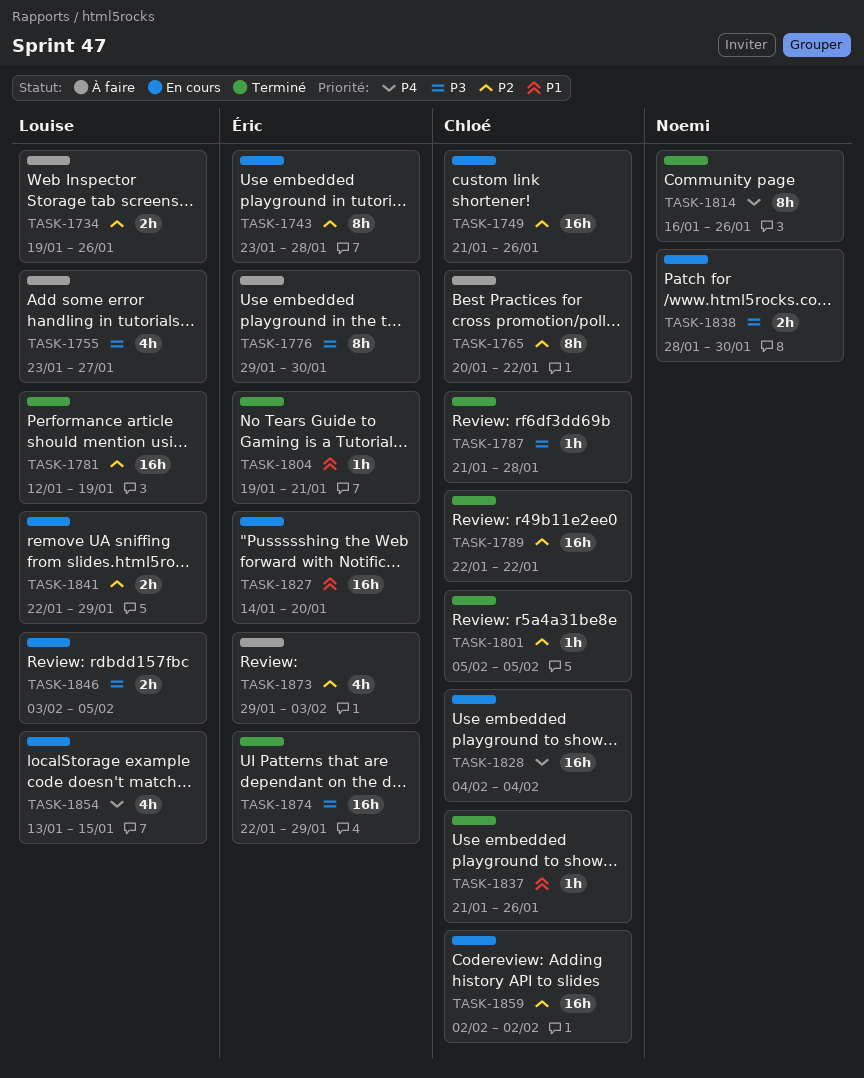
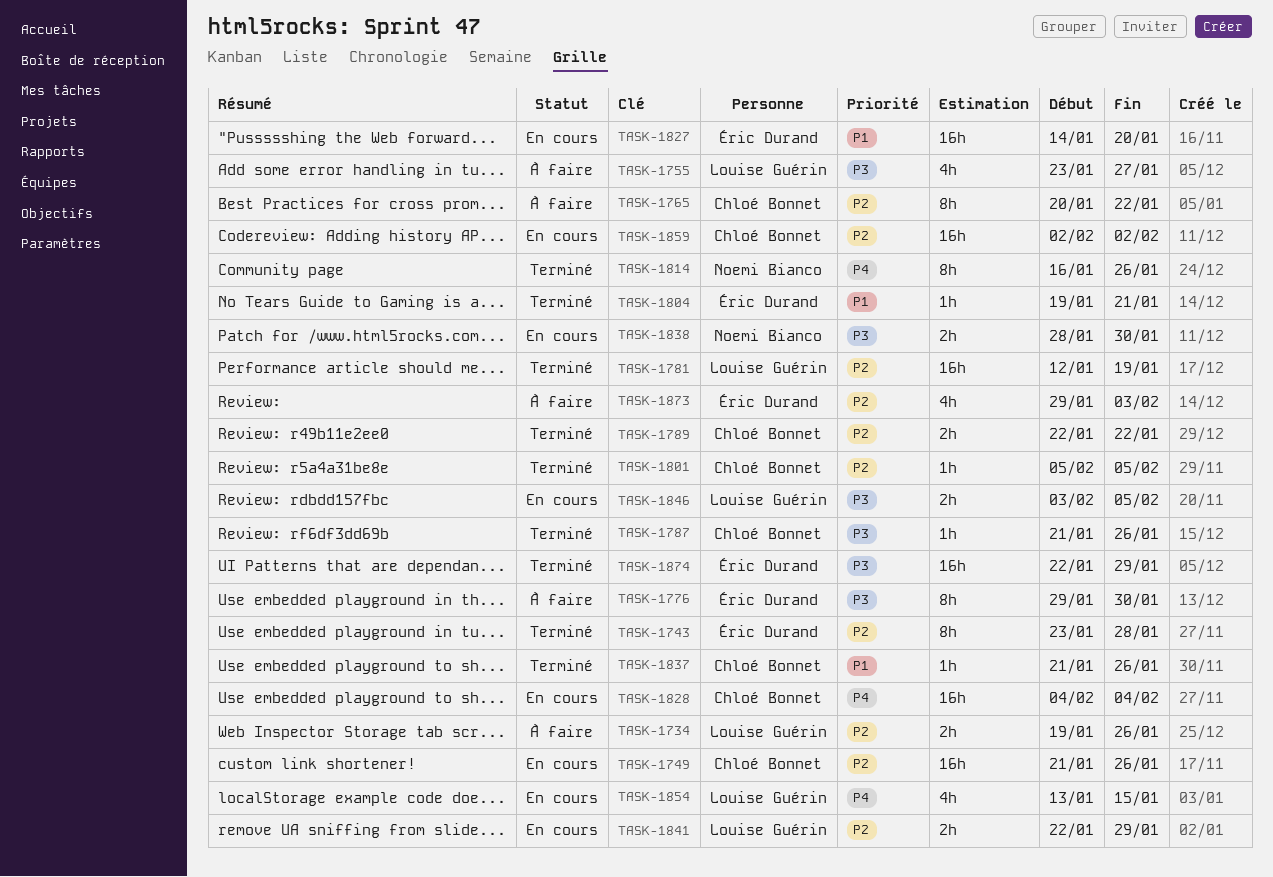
TASK-1743, status: En cours -> Terminé
TASK-1787, due: Jan 28 -> Jan 26
TASK-1789, estimate: 16h -> 2h

